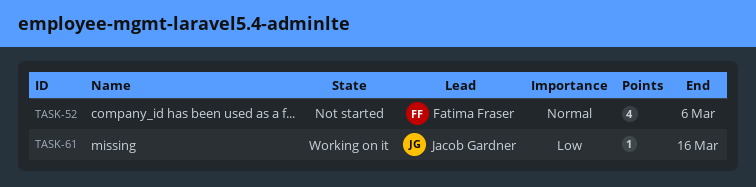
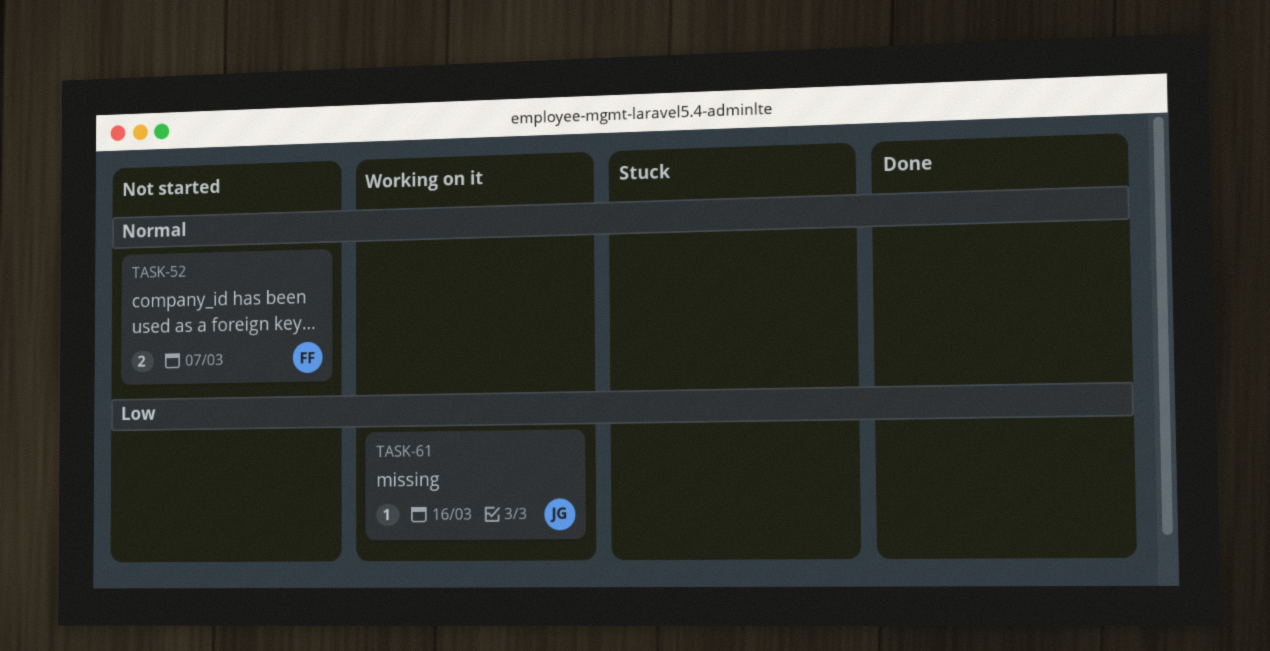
TASK-52, estimate: 4 -> 2
TASK-52, due: Mar 6 -> Mar 7

